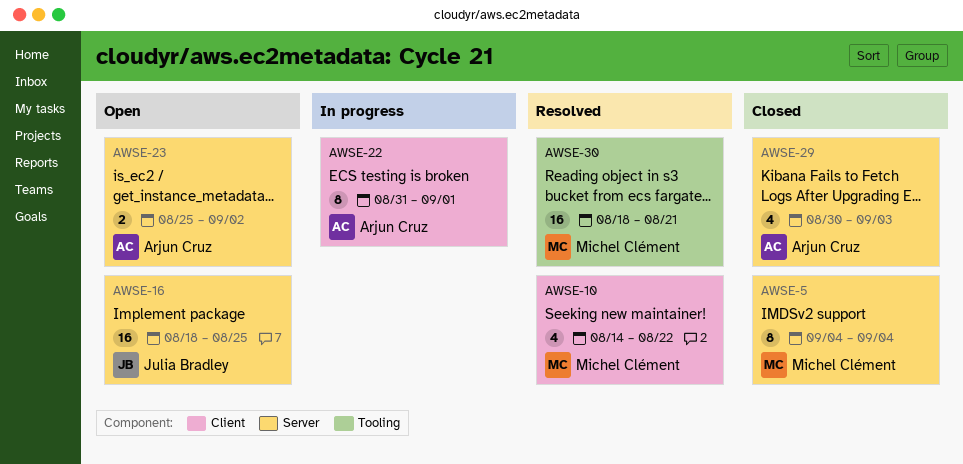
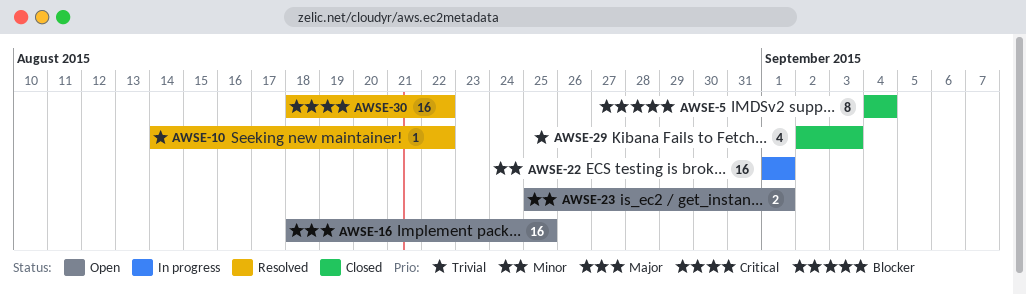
AWSE-10, estimate: 4 -> 1
AWSE-22, estimate: 8 -> 16
AWSE-22, start: Aug 31 -> Sep 1
AWSE-23, due: Sep 2 -> Sep 1
AWSE-29, start: Aug 30 -> Sep 2
AWSE-30, due: Aug 21 -> Aug 22

